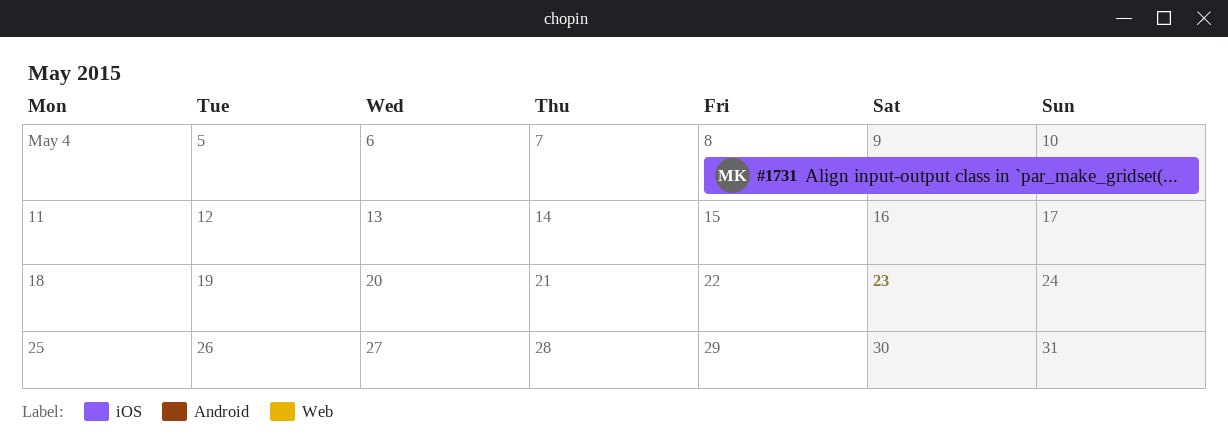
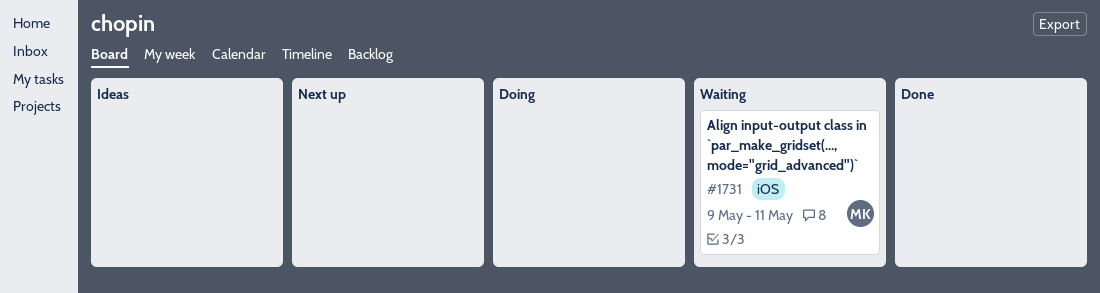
#1731, start: May 8 -> May 9
#1731, due: May 10 -> May 11

